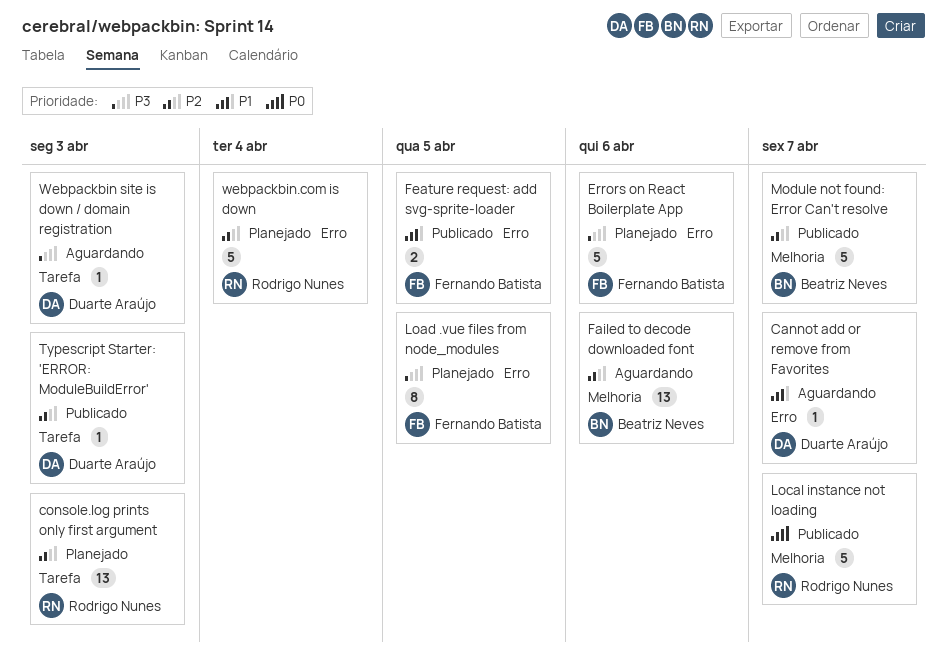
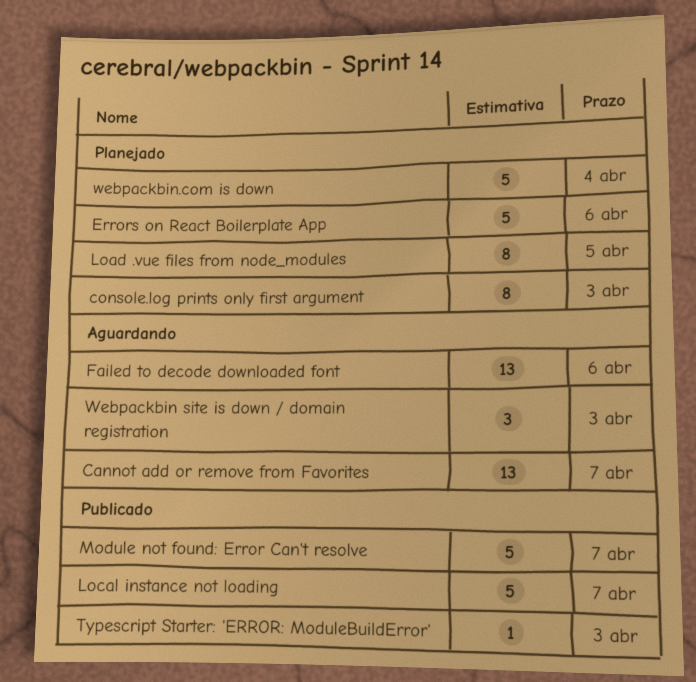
Cannot add or remove from Favorites, estimate: 1 -> 13
console.log prints only first argument, estimate: 13 -> 8
Feature request: add svg-sprite-loader: present -> none
Webpackbin site is down / domain registration, estimate: 1 -> 3

